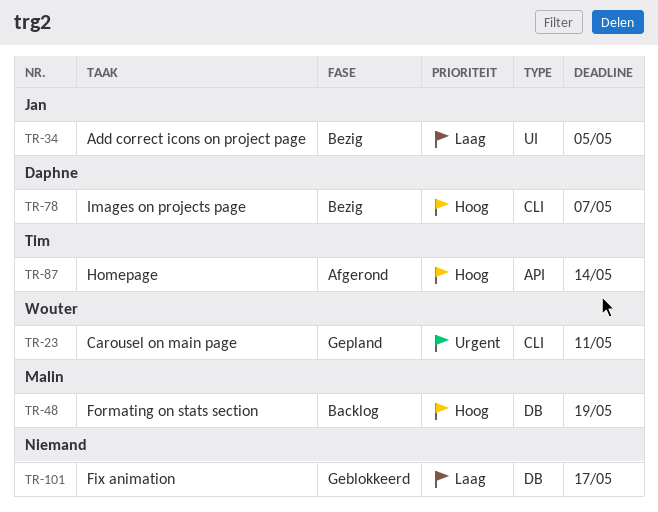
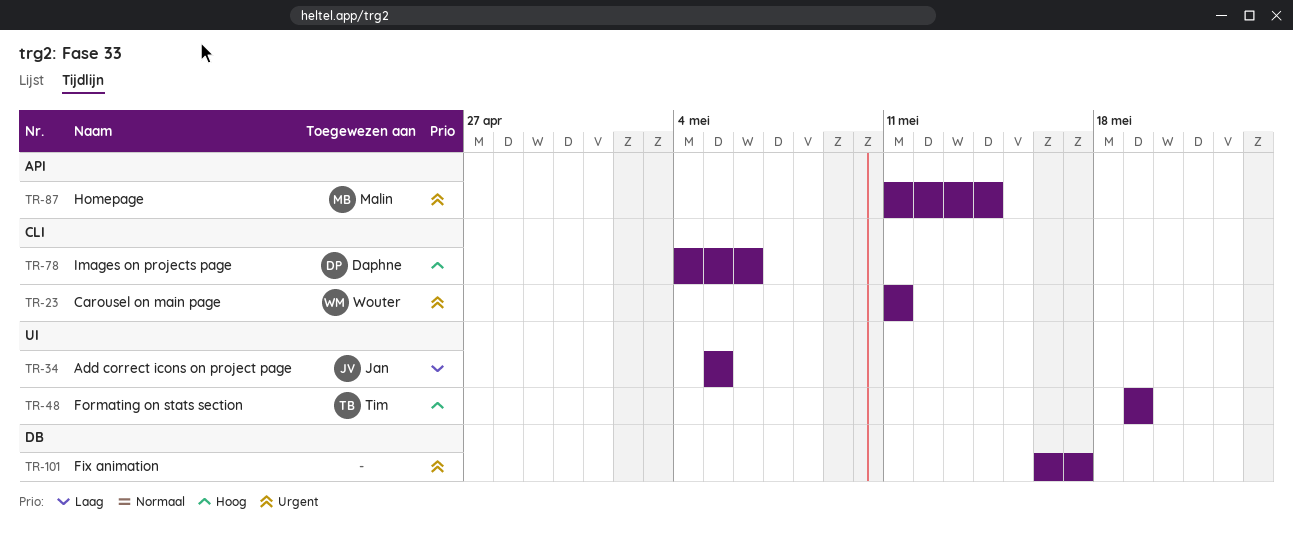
TR-48, owner: Malin -> Tim
TR-48, label: DB -> UI
TR-78, due: May 7 -> May 6
TR-87, owner: Tim -> Malin
TR-87, priority: Hoog -> Urgent
TR-101, priority: Laag -> Urgent

